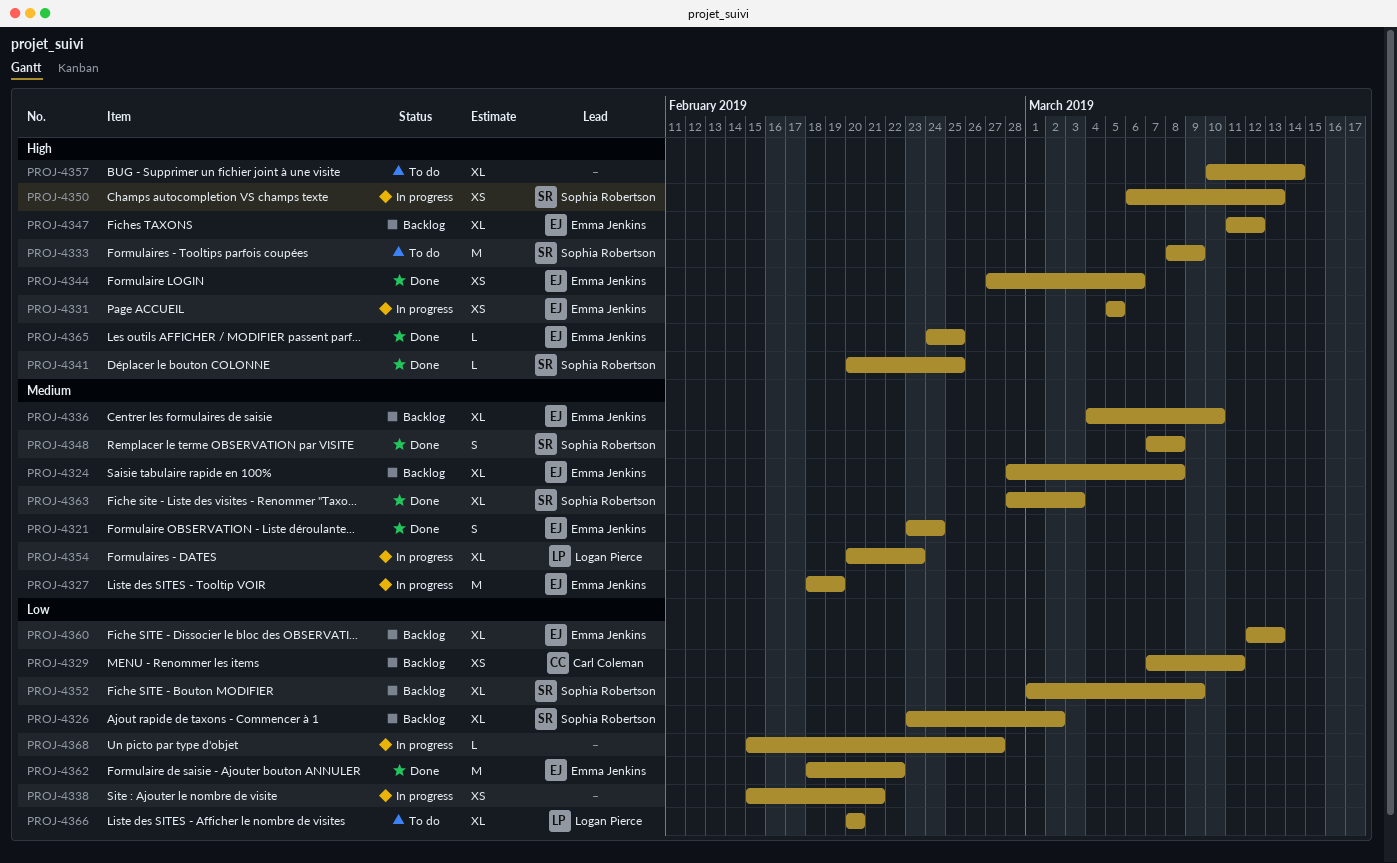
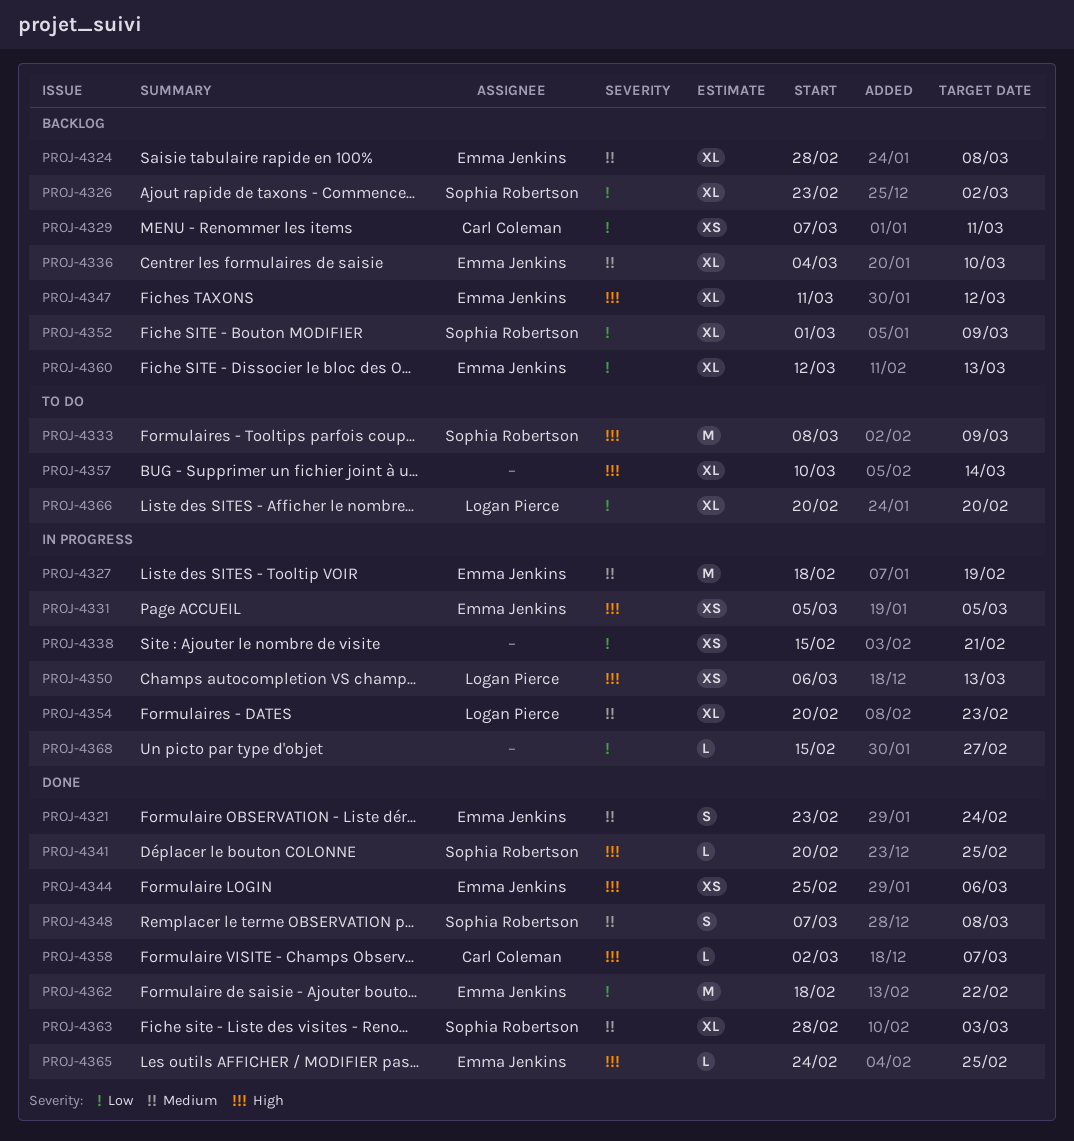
PROJ-4344, start: Feb 27 -> Feb 25
PROJ-4350, owner: Sophia Robertson -> Logan Pierce
PROJ-4358: none -> present

